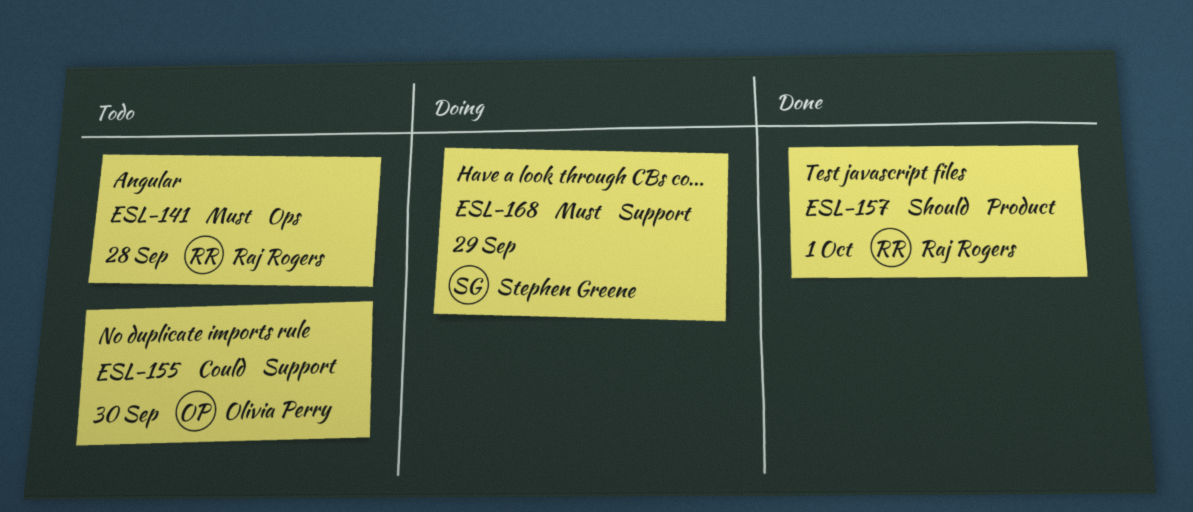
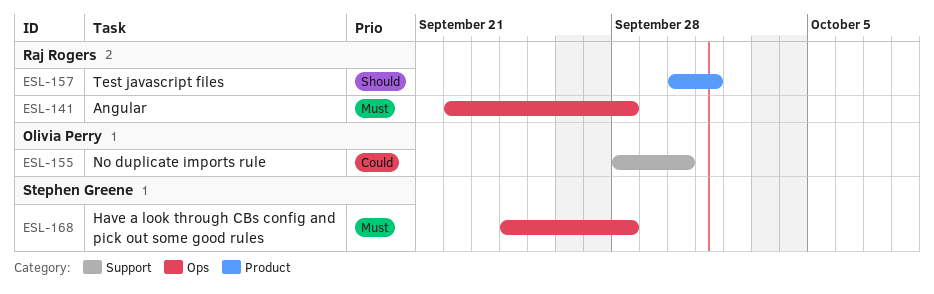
ESL-168, label: Support -> Ops
ESL-168, due: Sep 29 -> Sep 28

